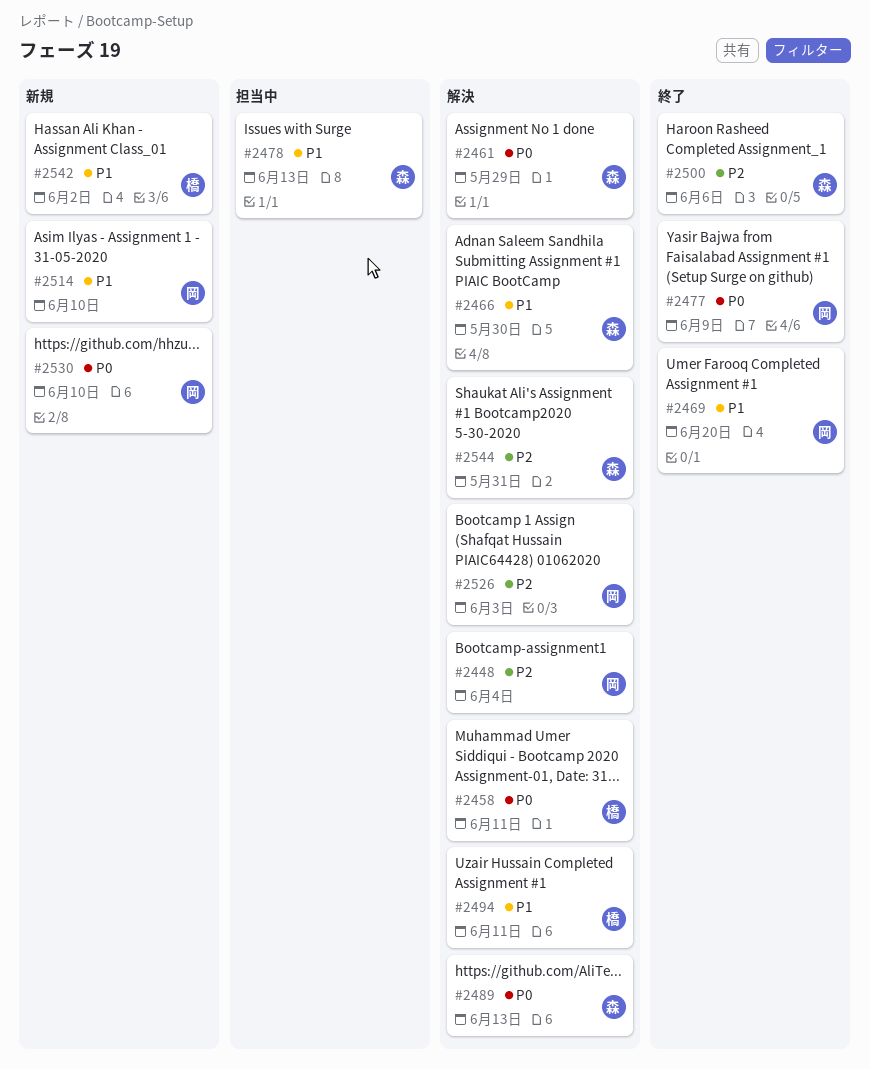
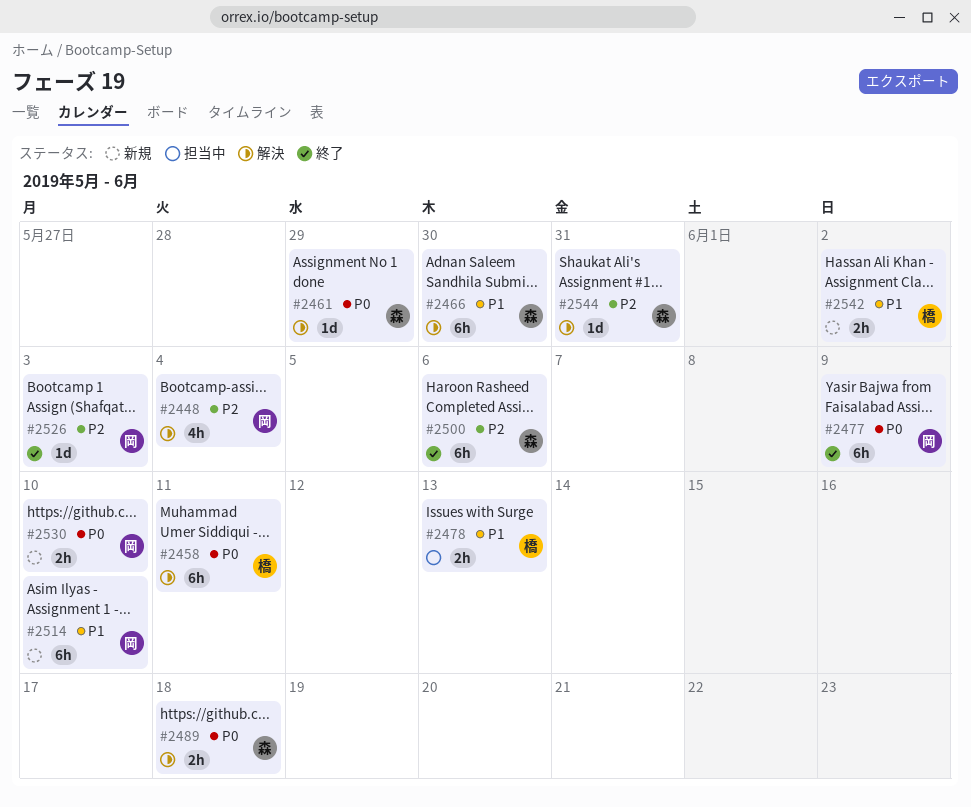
#2469: present -> none
#2478, owner: 森 -> 橋
#2489, due: Jun 13 -> Jun 18
#2494: present -> none
#2526, status: 解決 -> 終了

